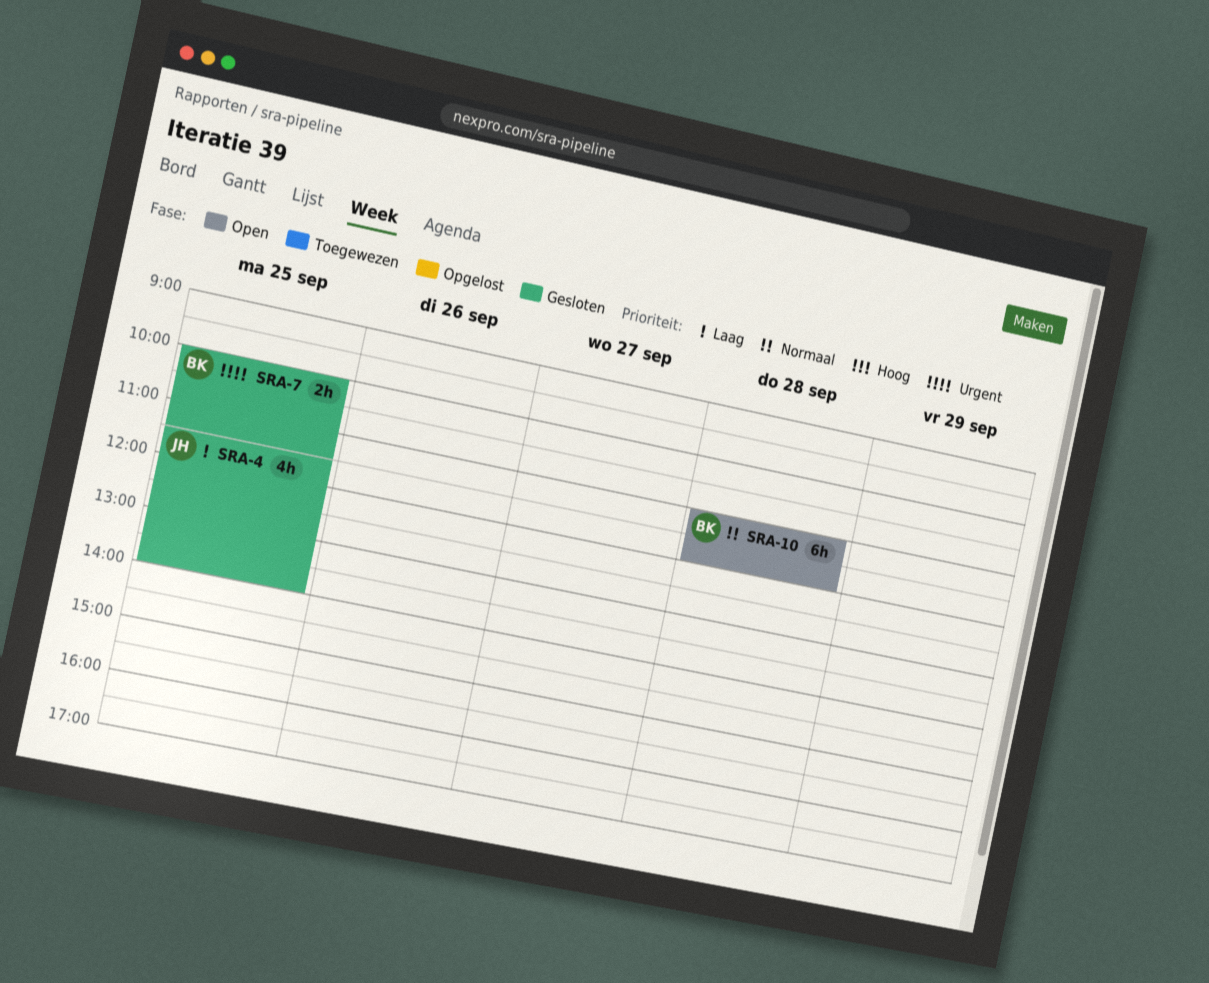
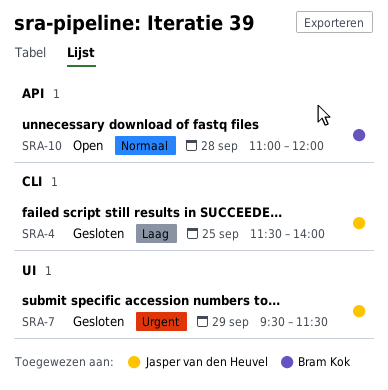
SRA-7, owner: Bram Kok -> Jasper van den Heuvel
SRA-7, day: Sep 25 -> Sep 29
SRA-7, begins: 10:00 -> 09:30

